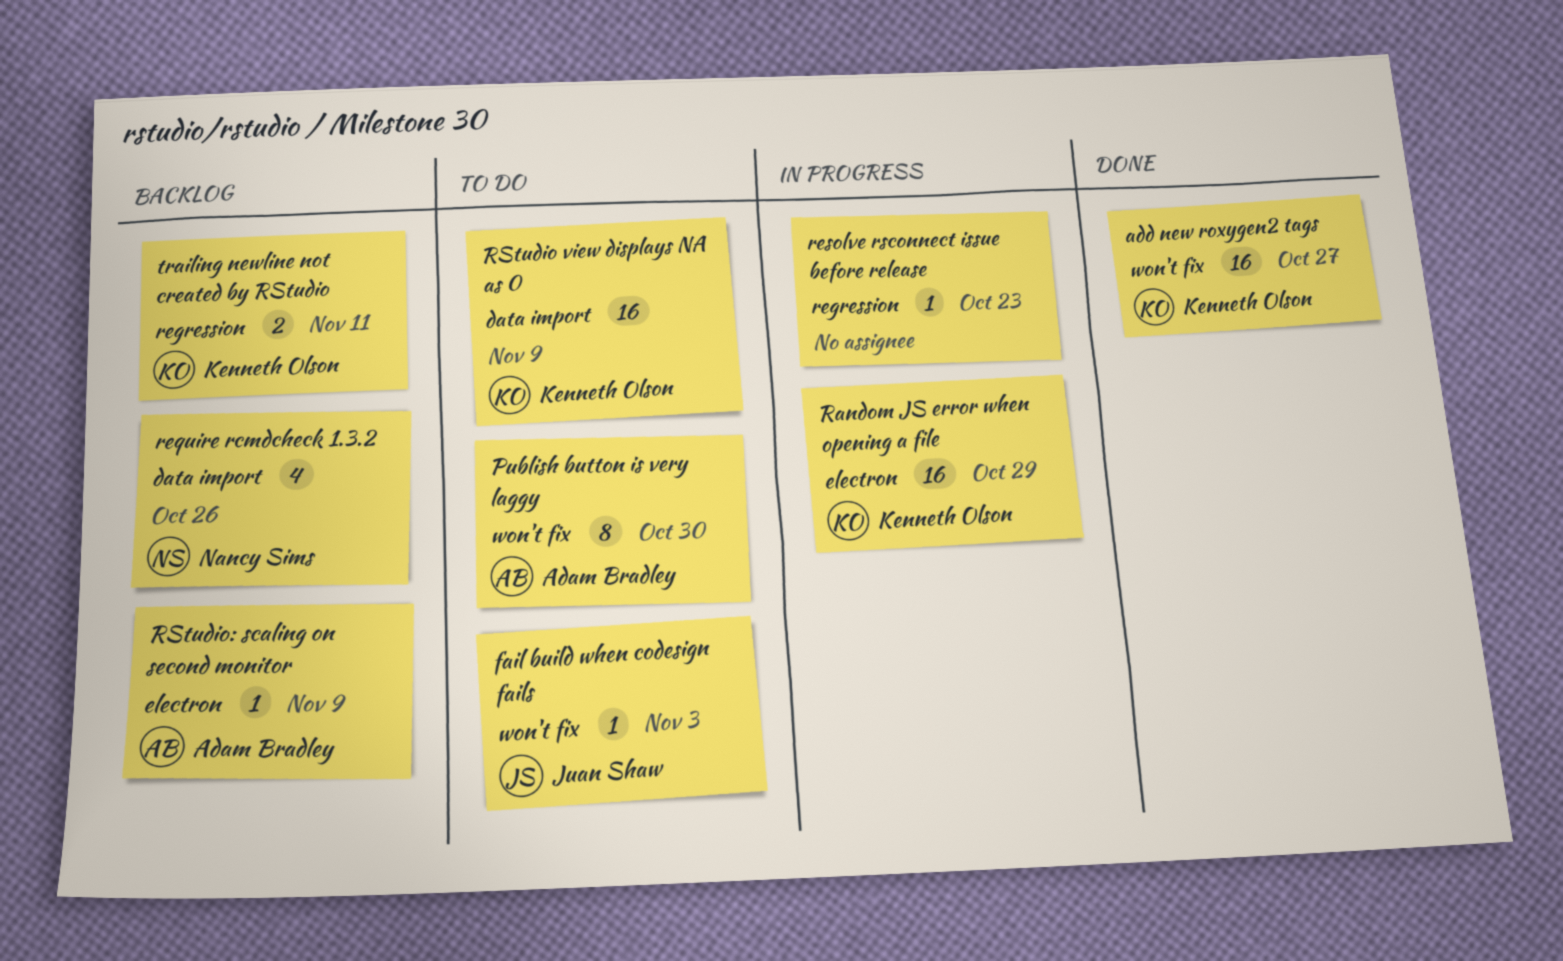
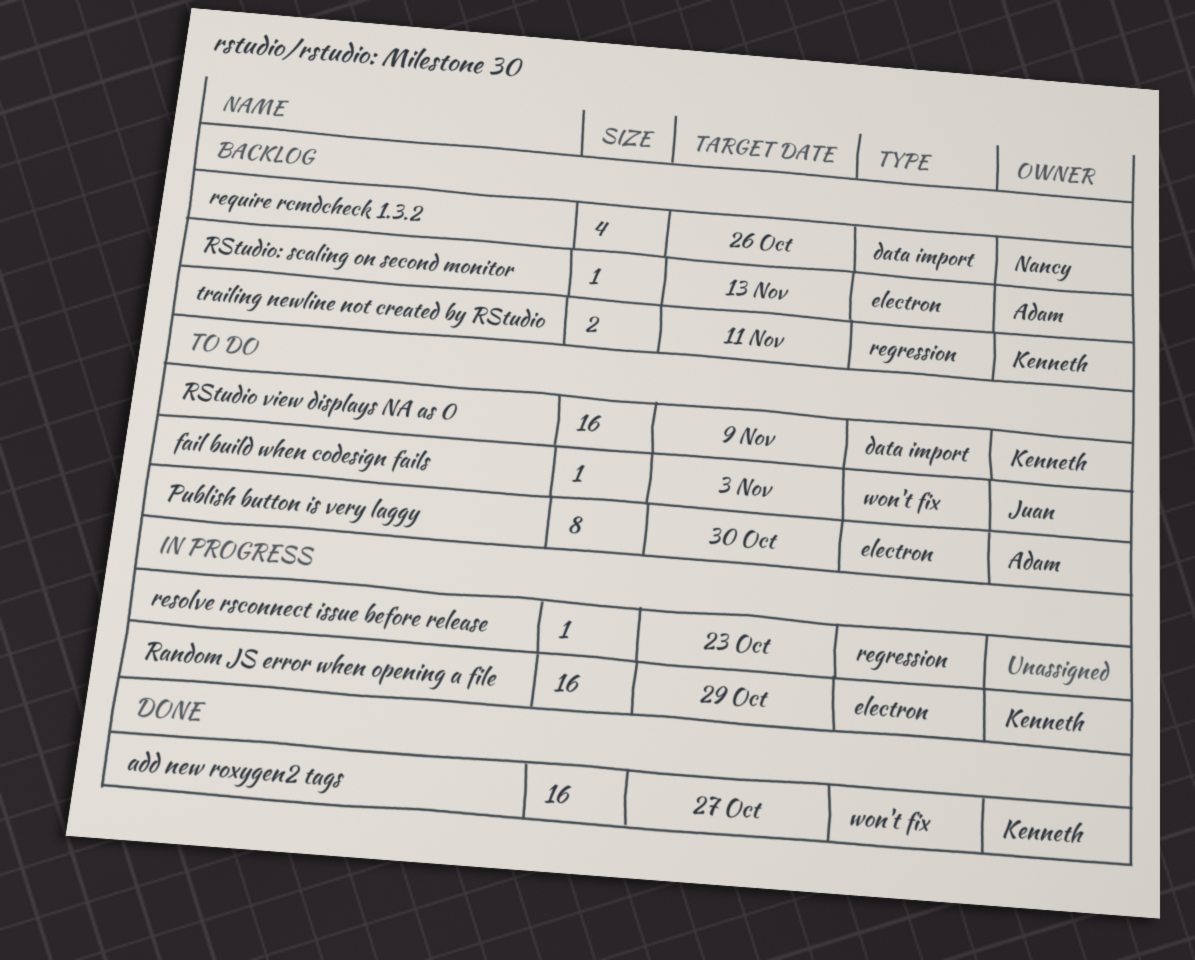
Publish button is very laggy, label: won't fix -> electron
RStudio: scaling on second monitor, due: Nov 9 -> Nov 13

